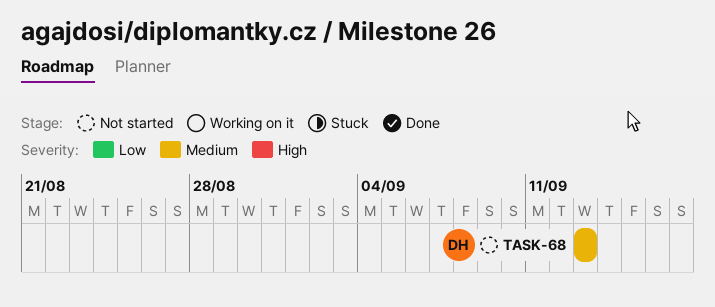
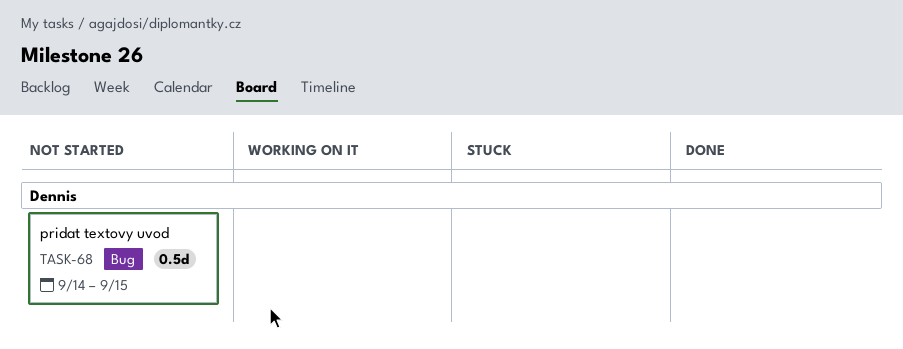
TASK-68, start: Sep 13 -> Sep 14
TASK-68, due: Sep 13 -> Sep 15

